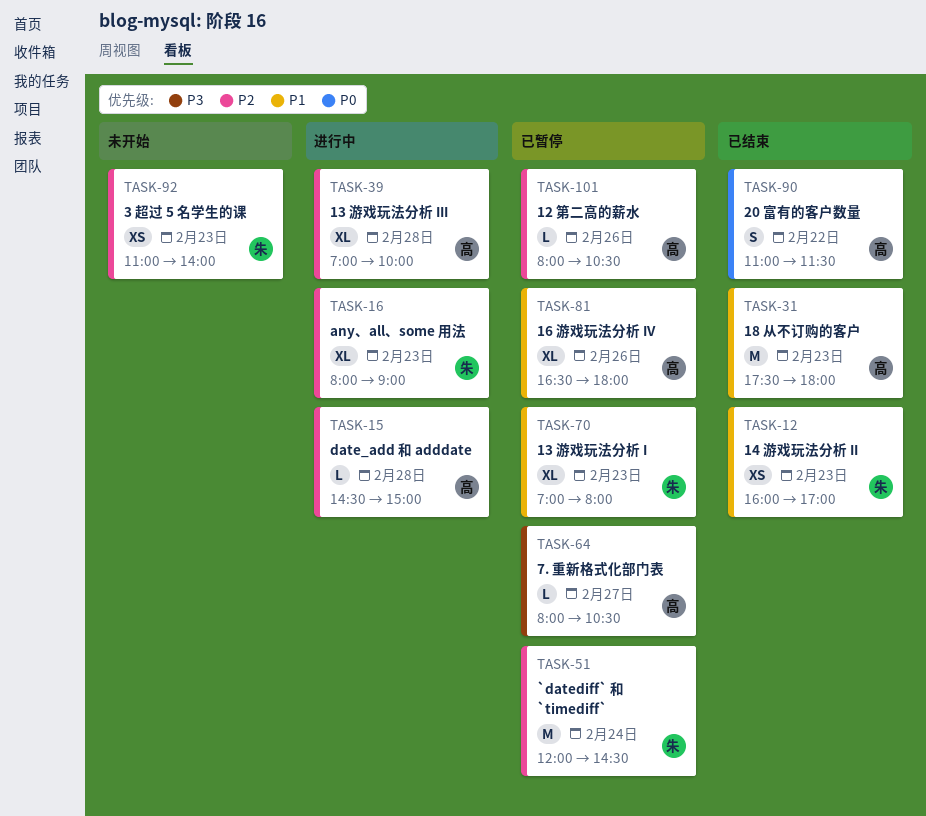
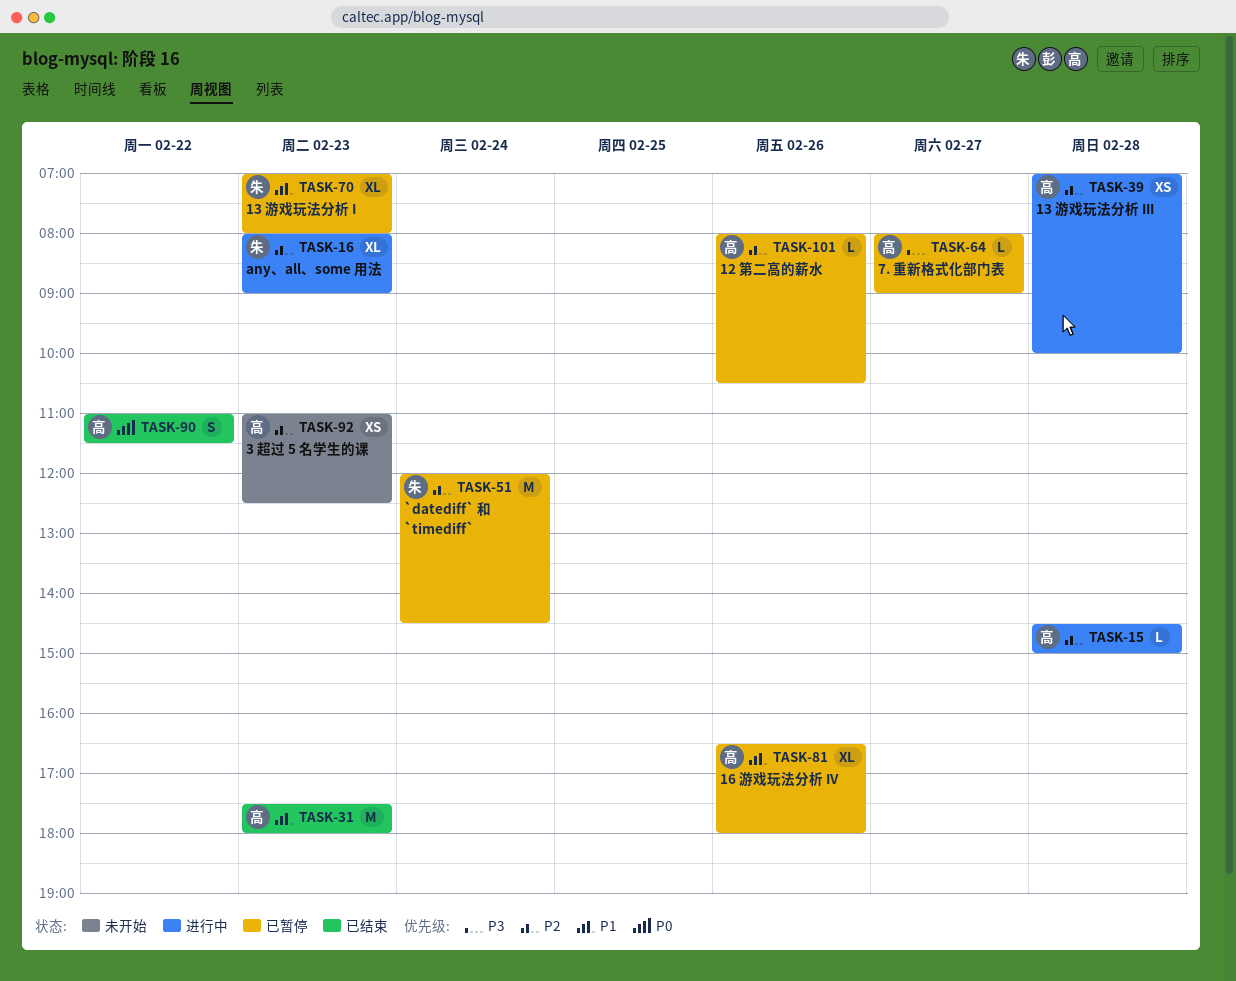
TASK-12: present -> none
TASK-39, estimate: XL -> XS
TASK-64, ends: 10:30 -> 09:00
TASK-92, owner: 朱 -> 高
TASK-92, ends: 14:00 -> 12:30

